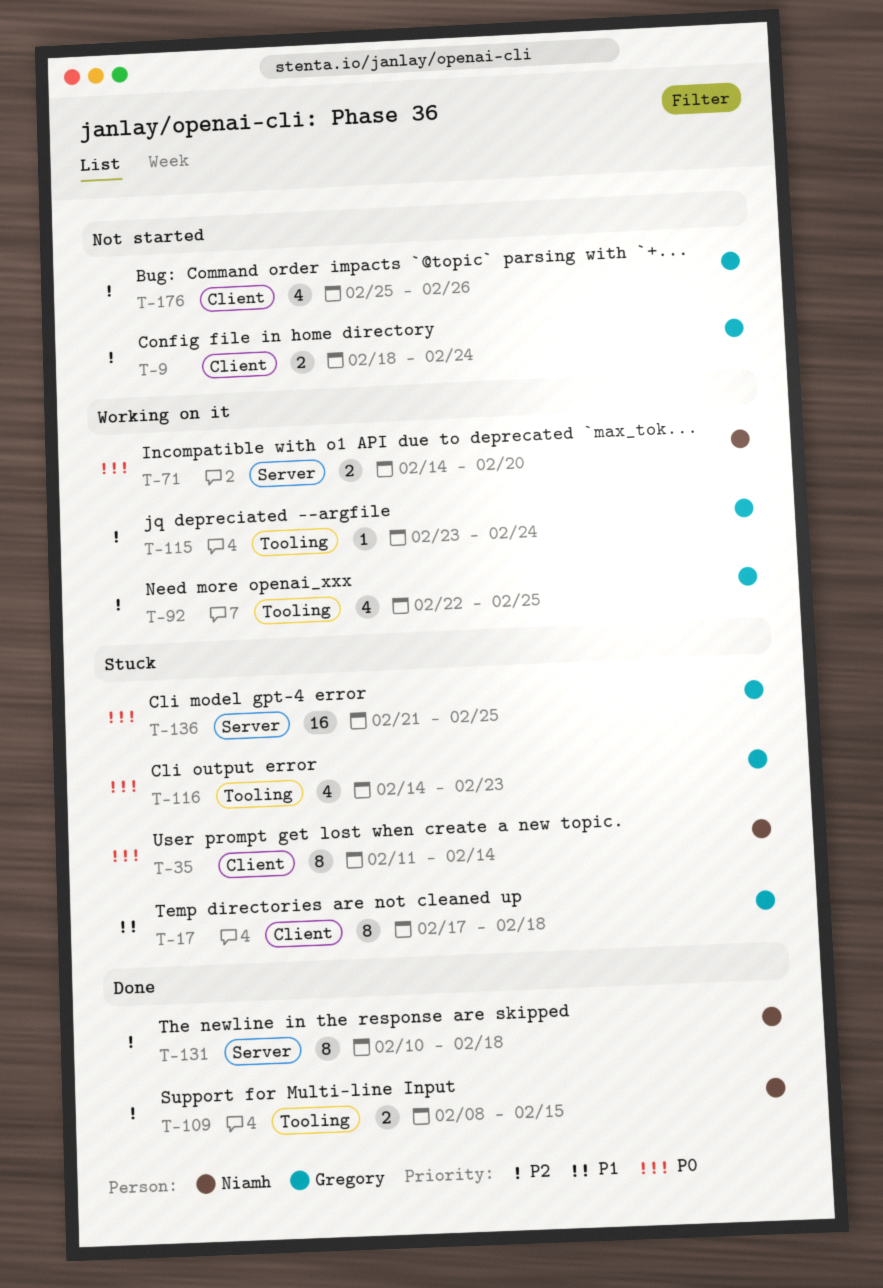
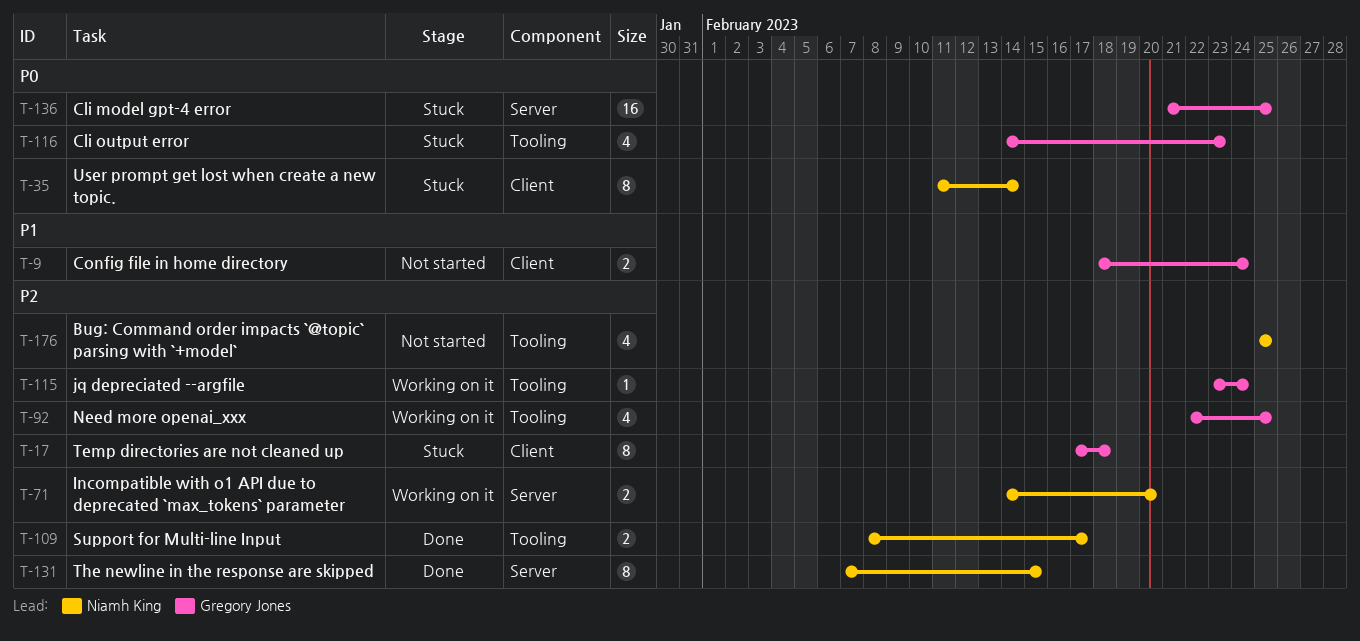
T-9, priority: P2 -> P1
T-17, priority: P1 -> P2
T-71, priority: P0 -> P2
T-109, due: Feb 15 -> Feb 17
T-131, start: Feb 10 -> Feb 7
T-131, due: Feb 18 -> Feb 15
T-176, owner: Gregory Jones -> Niamh King
T-176, label: Client -> Tooling
T-176, due: Feb 26 -> Feb 25

